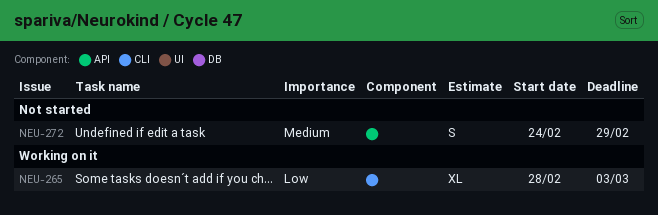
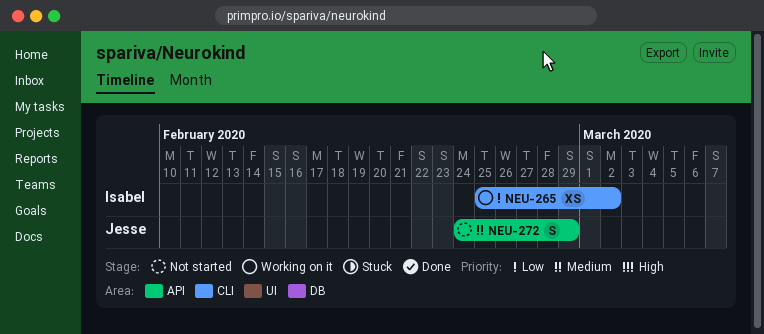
NEU-265, estimate: XL -> XS
NEU-265, start: Feb 28 -> Feb 25
NEU-265, due: Mar 3 -> Mar 2

